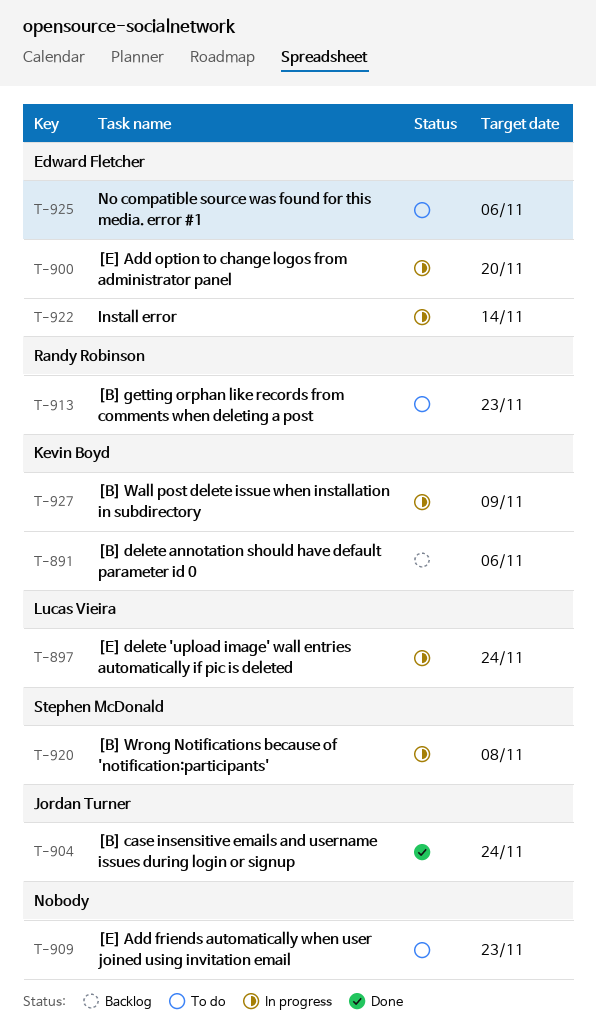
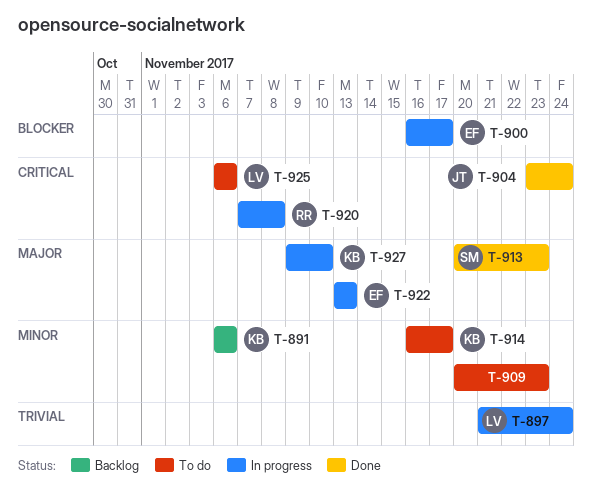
T-900, due: Nov 20 -> Nov 17
T-913, status: To do -> Done
T-913, owner: Randy Robinson -> Stephen McDonald
T-914: none -> present
T-920, owner: Stephen McDonald -> Randy Robinson
T-922, due: Nov 14 -> Nov 13
T-925, owner: Edward Fletcher -> Lucas Vieira
T-927, due: Nov 9 -> Nov 10

